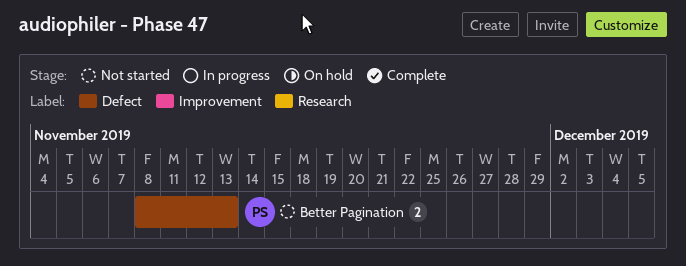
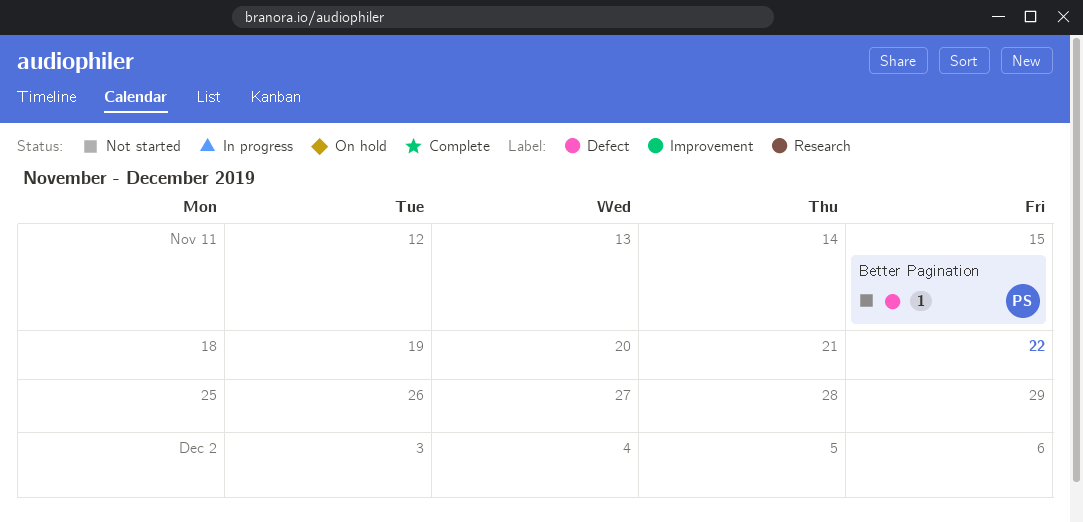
Better Pagination, estimate: 2 -> 1
Better Pagination, due: Nov 13 -> Nov 15

